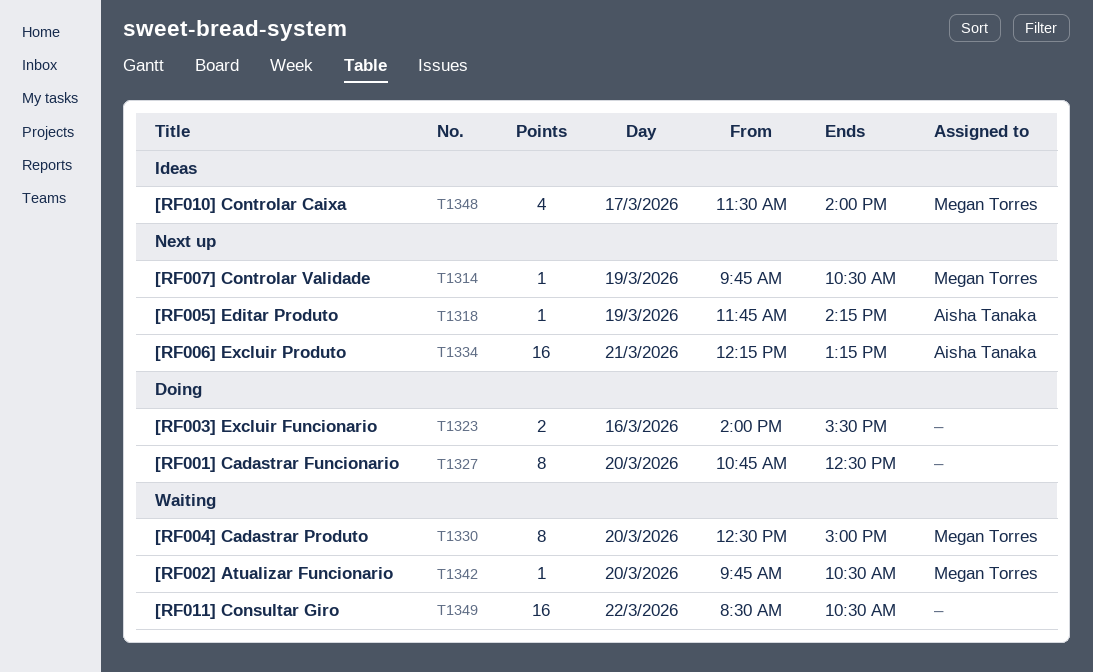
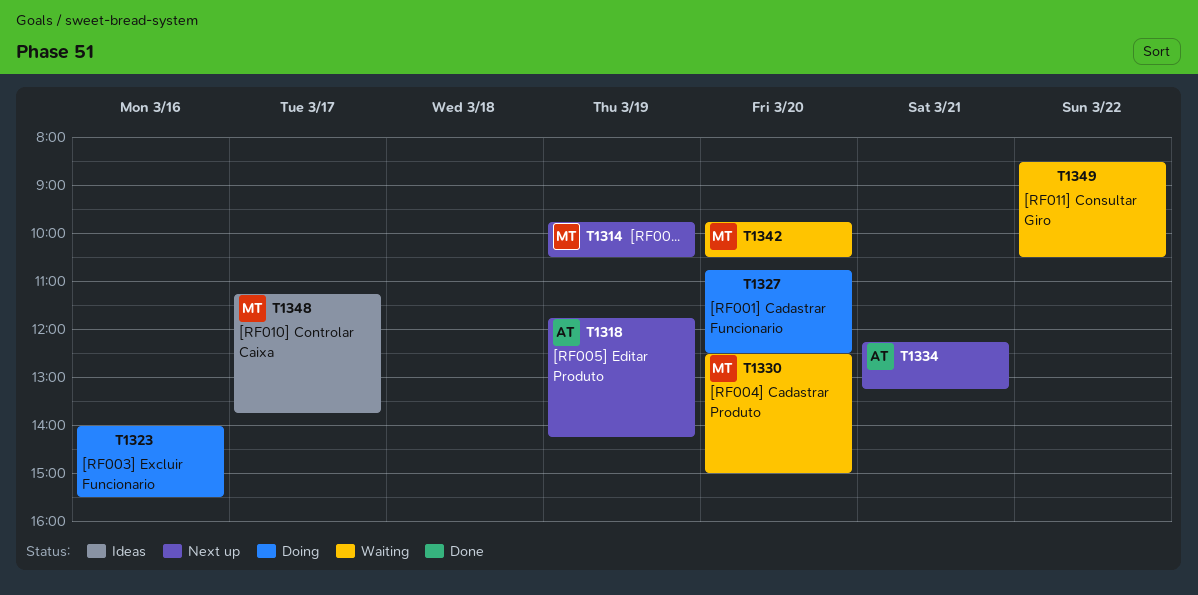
T1348, begins: 11:30 -> 11:15
T1348, ends: 14:00 -> 13:45

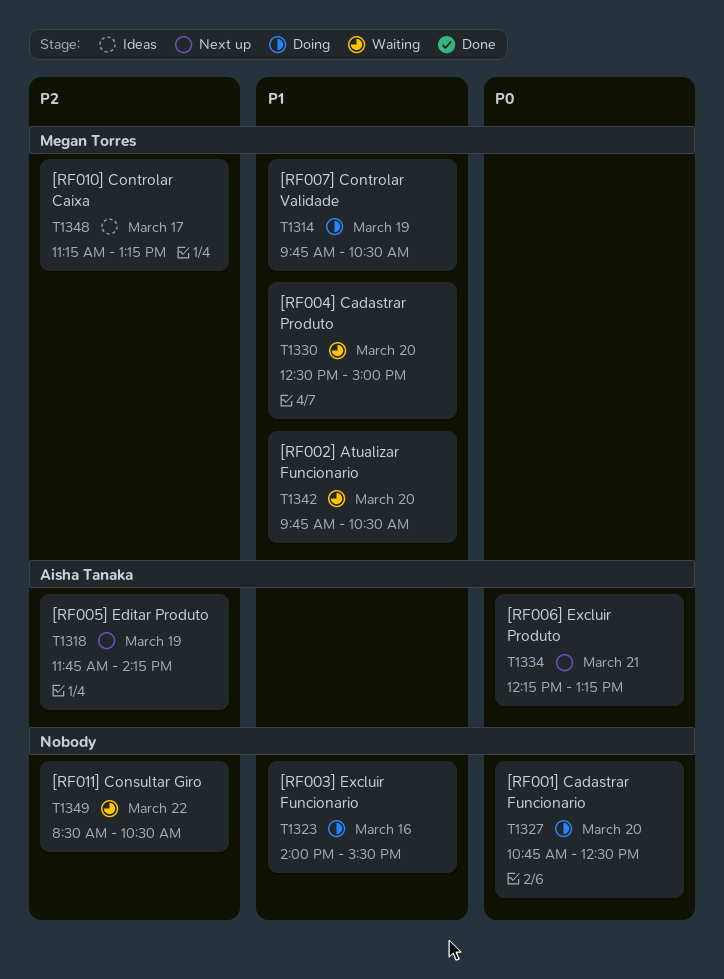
T1314, status: Next up -> Doing
T1348, ends: 13:45 -> 13:15

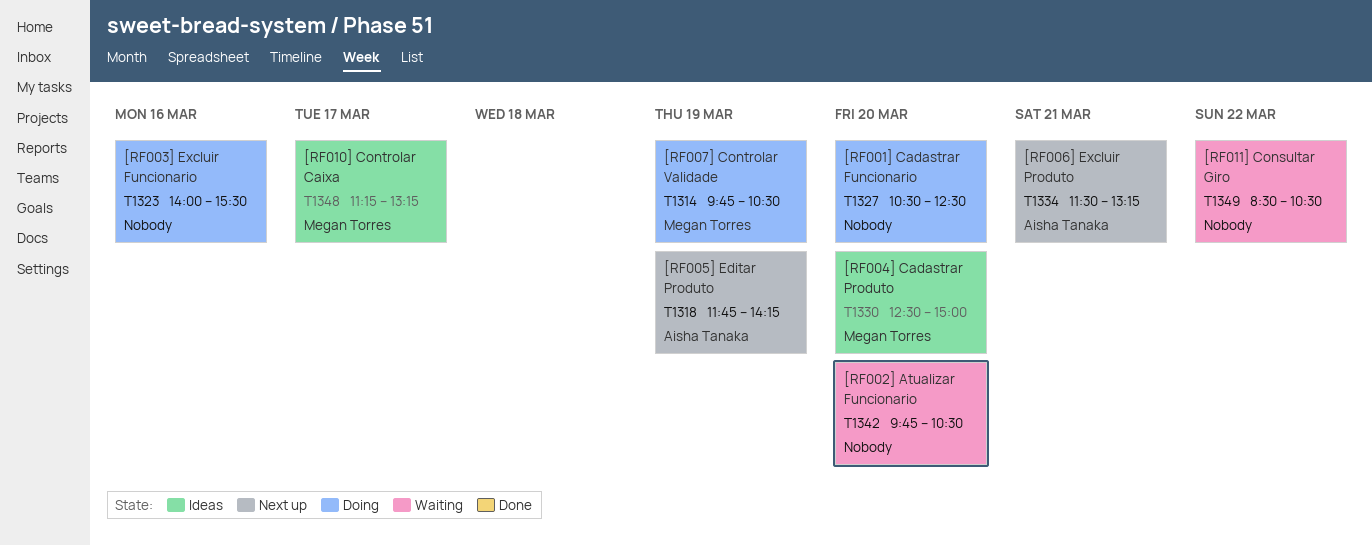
T1327, begins: 10:45 -> 10:30
T1330, status: Waiting -> Ideas
T1334, begins: 12:15 -> 11:30
T1342, owner: Megan Torres -> none

